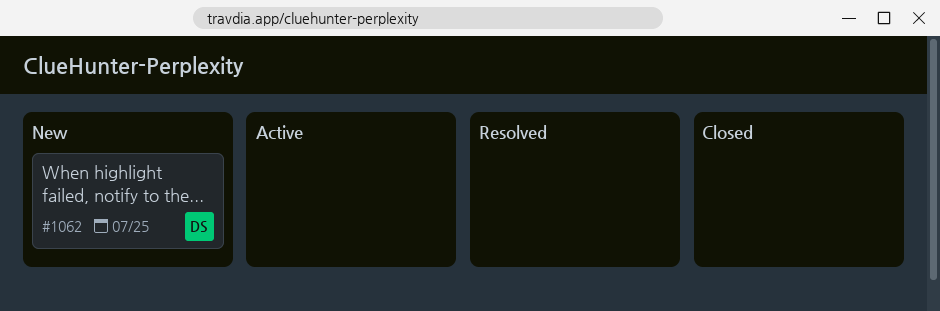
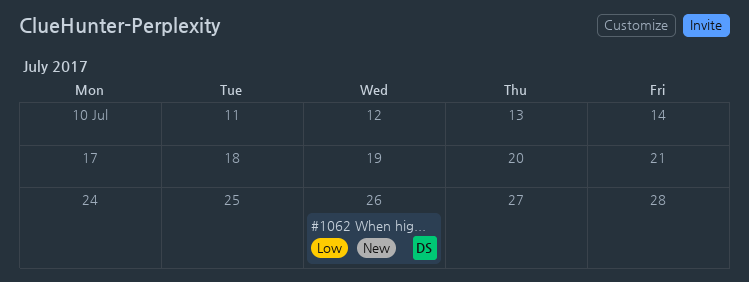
#1062, due: Jul 25 -> Jul 26

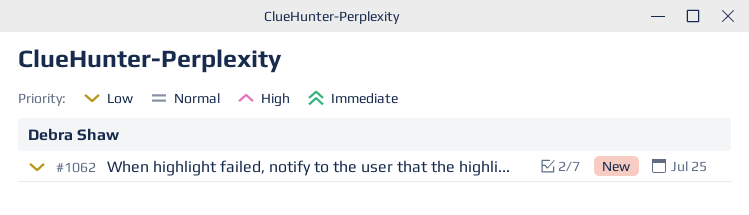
#1062, due: Jul 26 -> Jul 25

